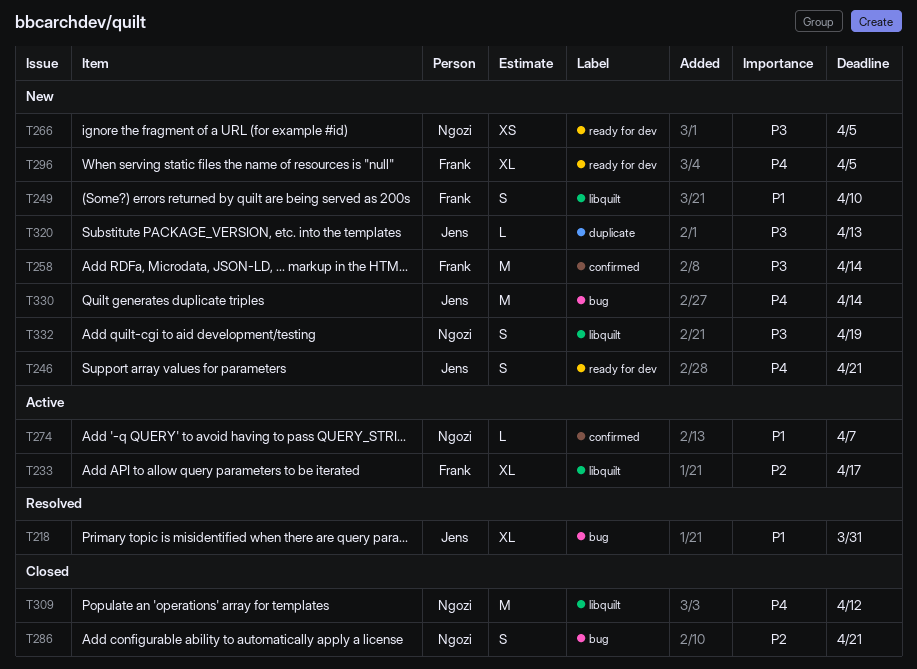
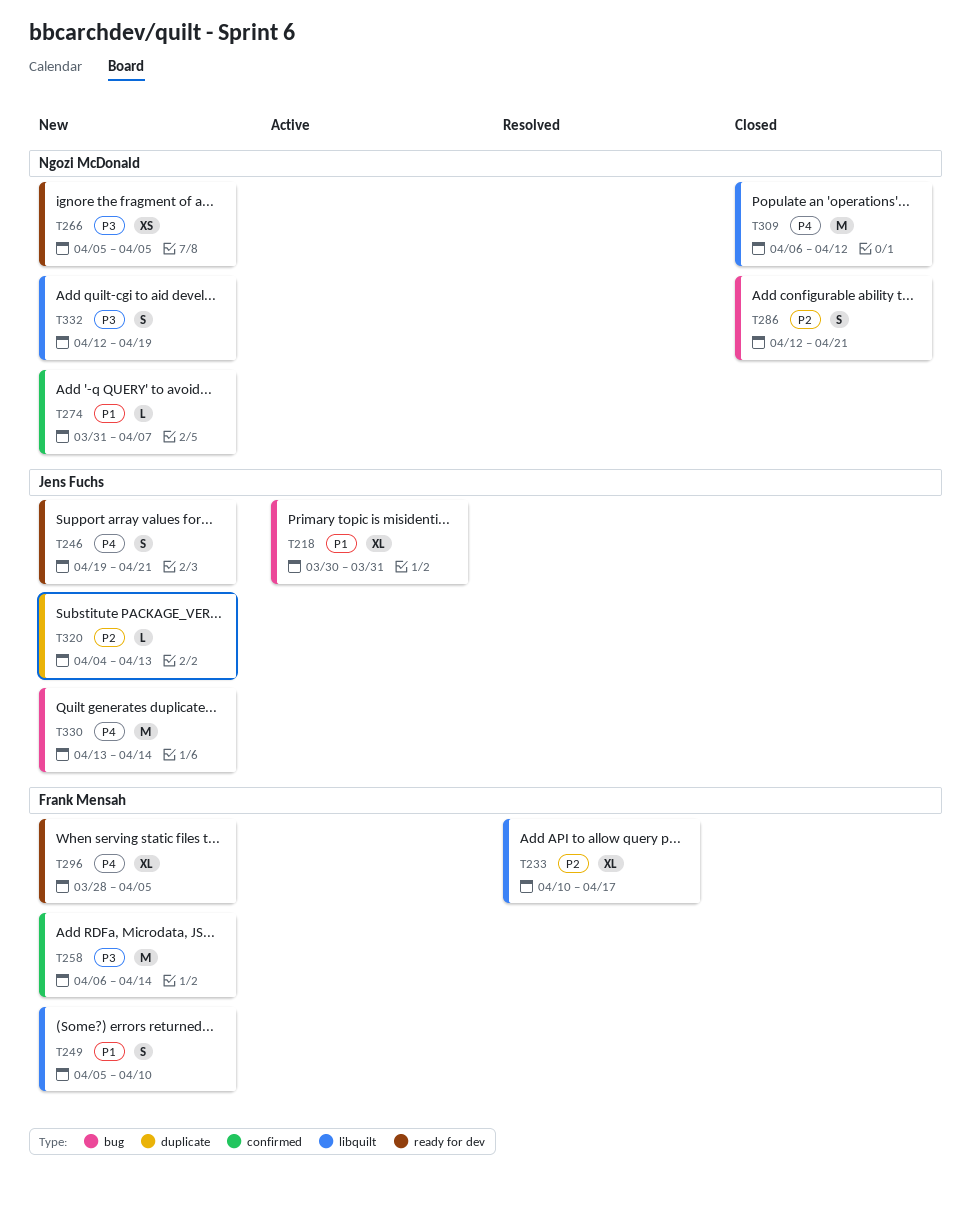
T218, status: Resolved -> Active
T233, status: Active -> Resolved
T274, status: Active -> New
T320, priority: P3 -> P2

